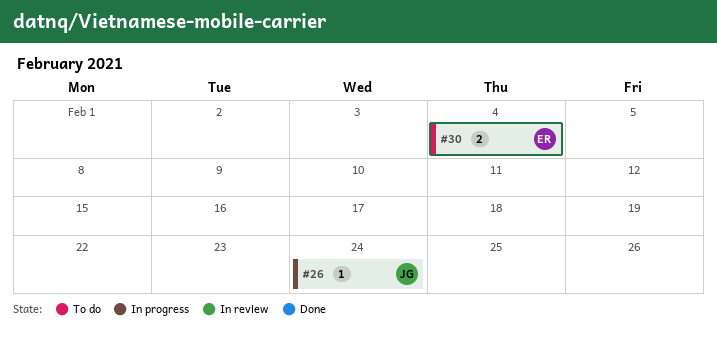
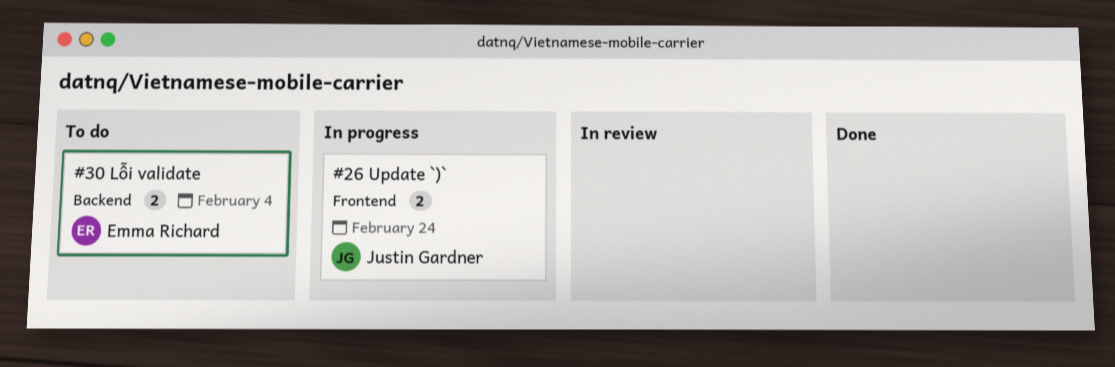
#26, estimate: 1 -> 2

